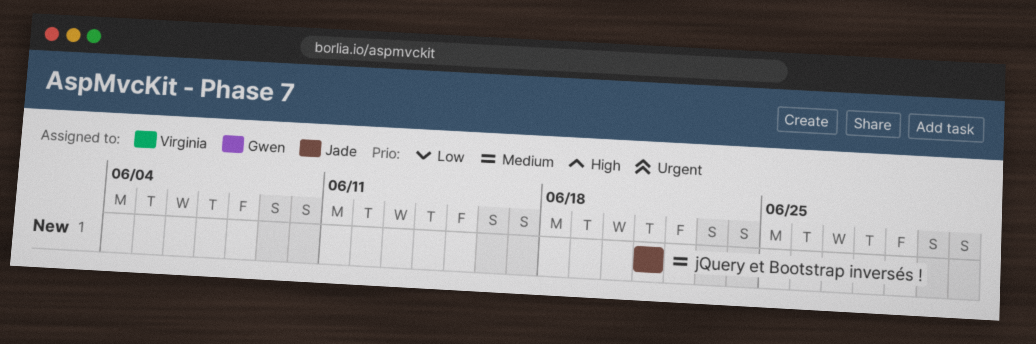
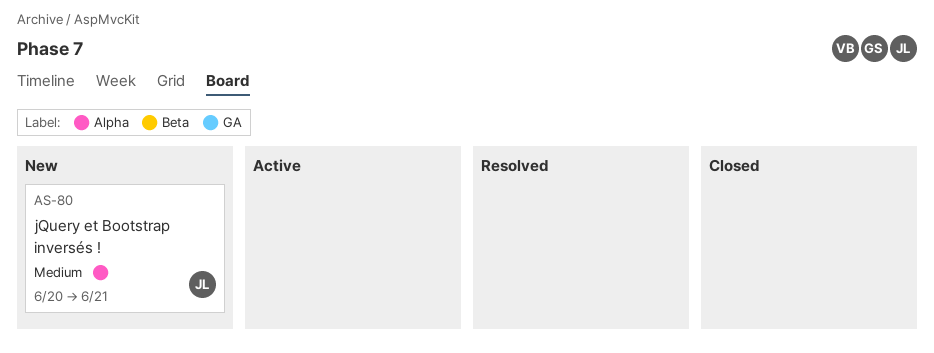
jQuery et Bootstrap inversés !, start: Jun 21 -> Jun 20

